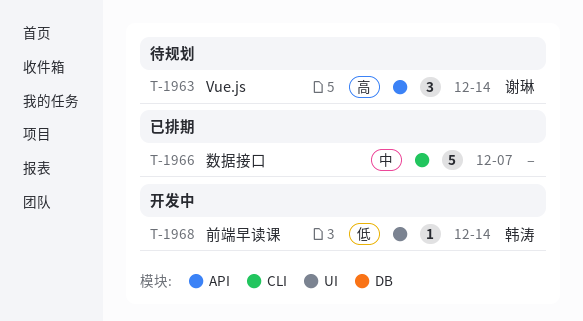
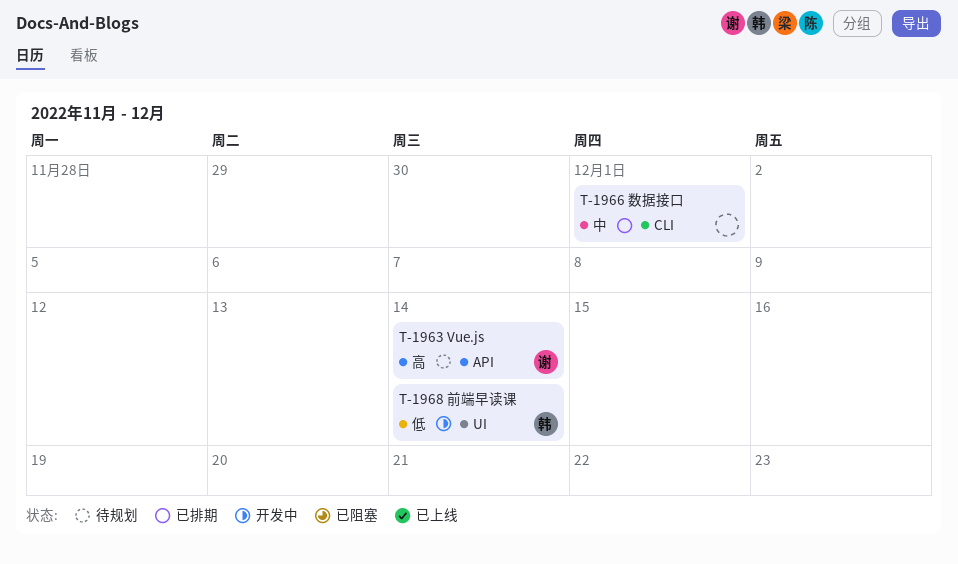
T-1966, due: Dec 7 -> Dec 1

